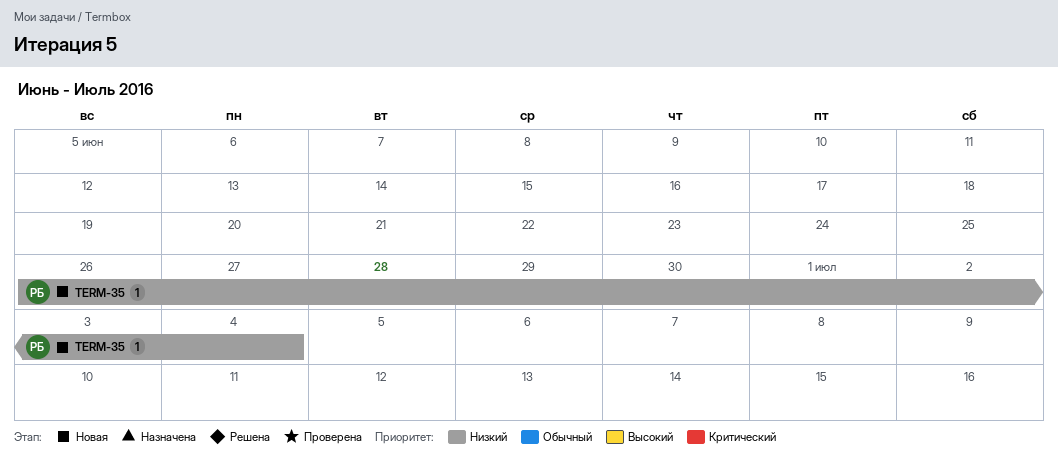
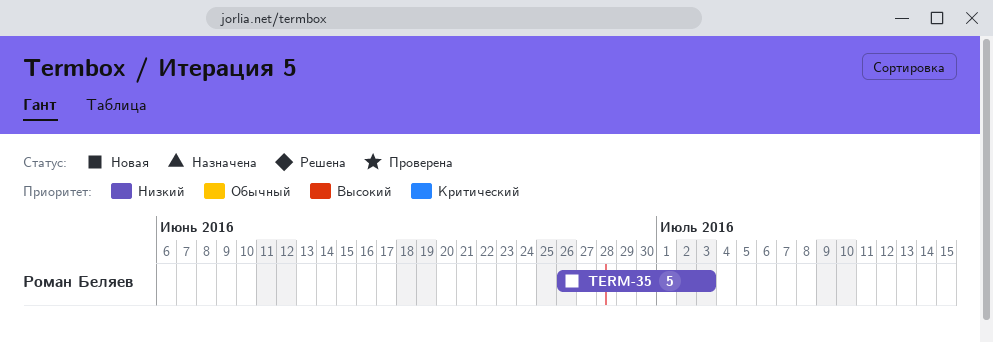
TERM-35, estimate: 1 -> 5
TERM-35, due: Jul 4 -> Jul 3

